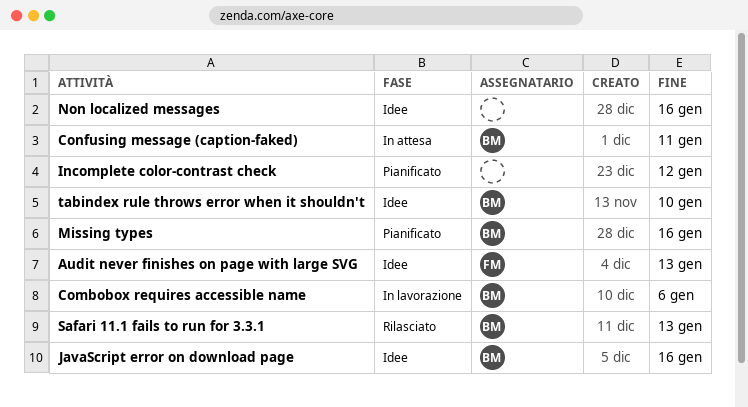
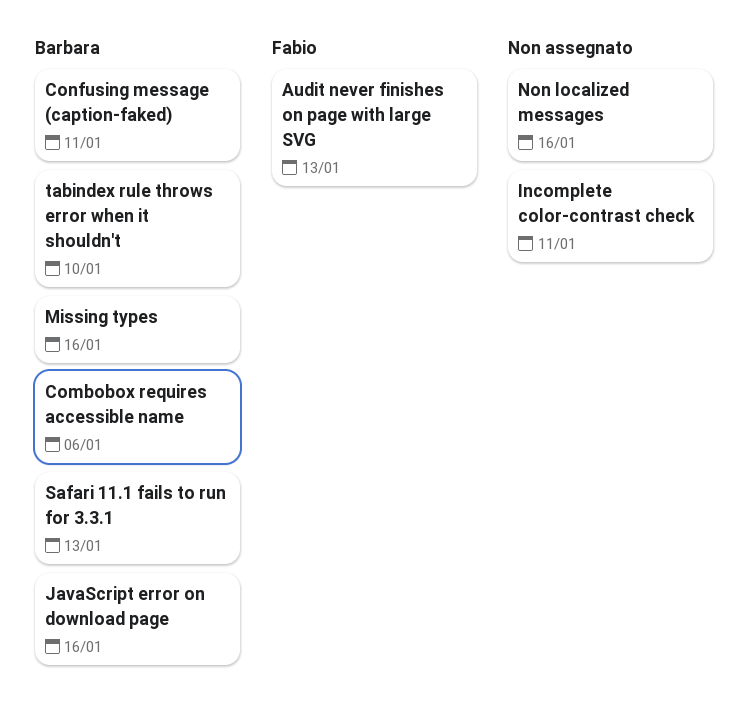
Incomplete color-contrast check, due: Jan 12 -> Jan 11

